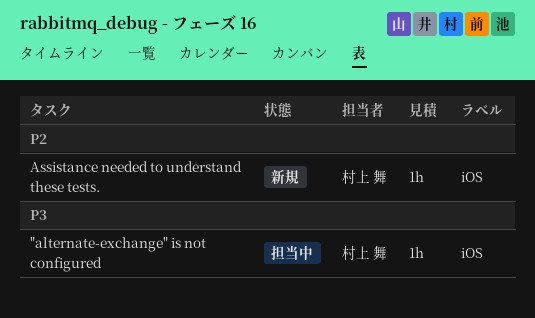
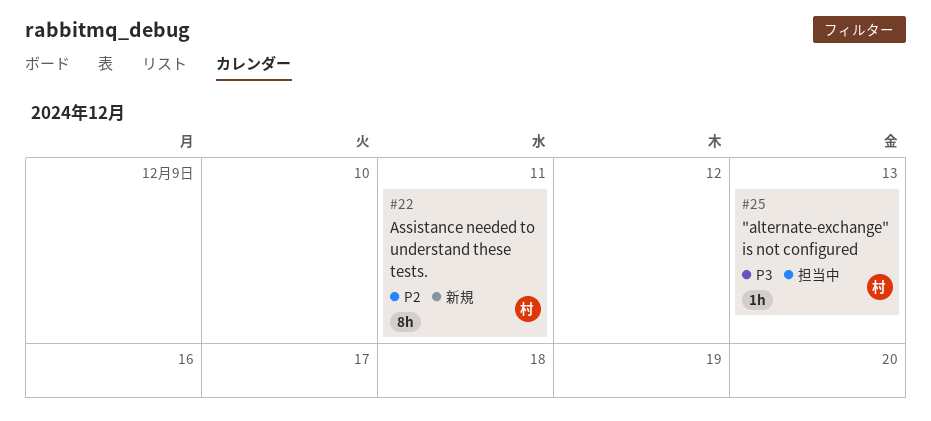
Assistance needed to understand these tests., estimate: 1h -> 8h

